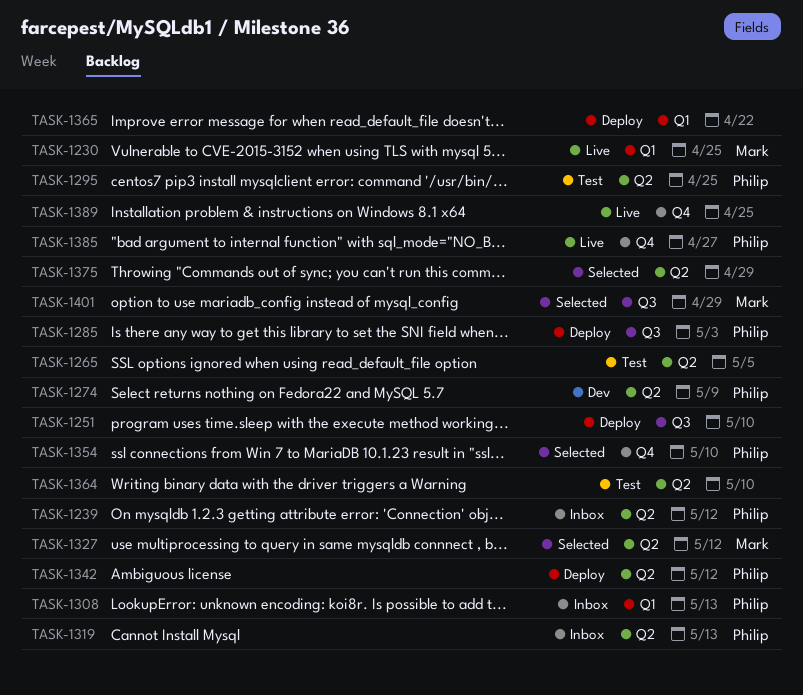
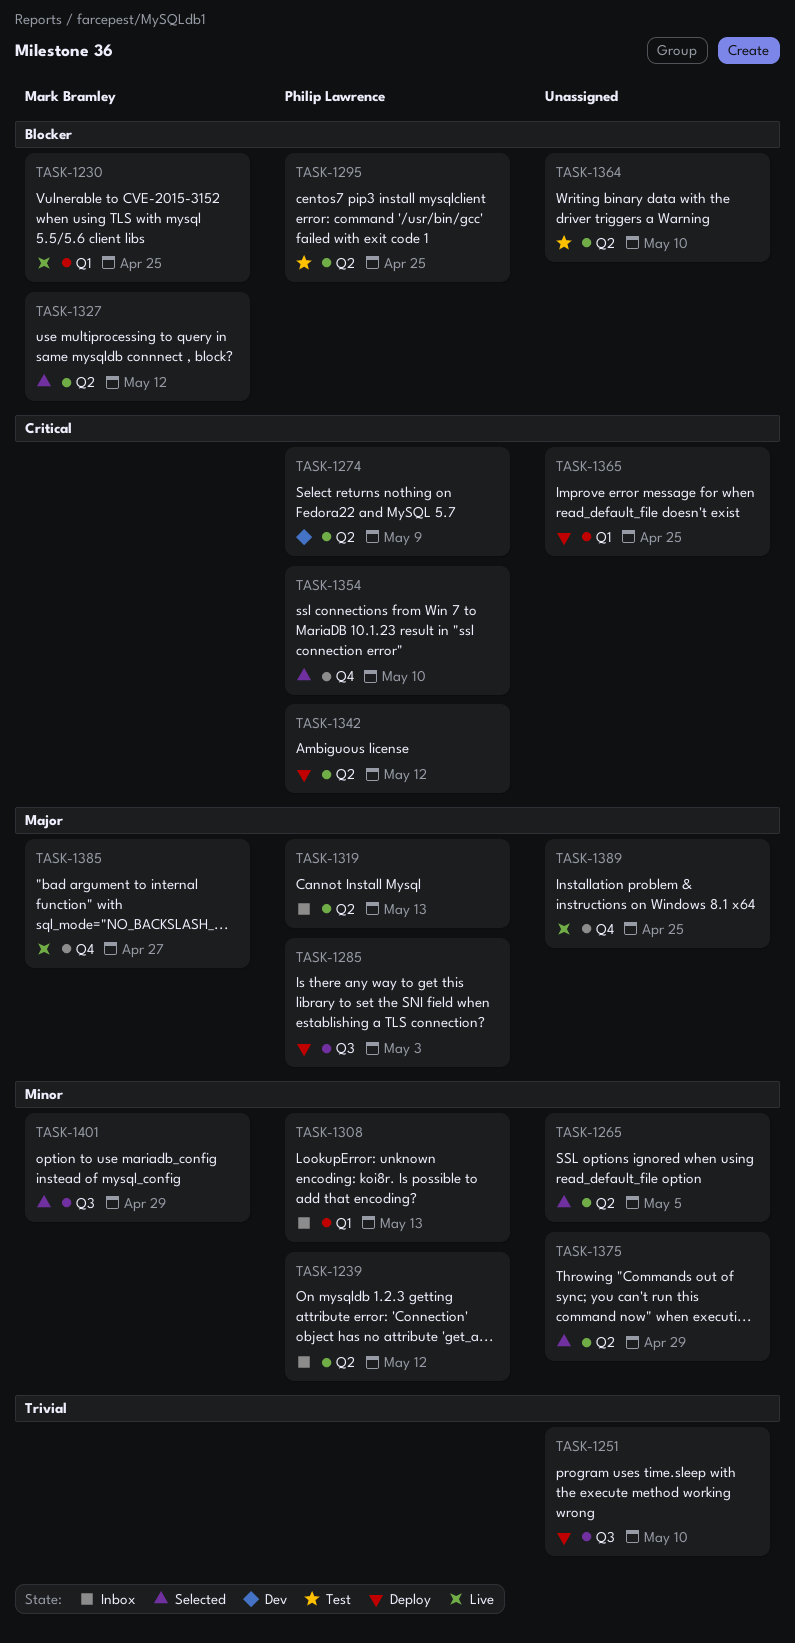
TASK-1265, status: Test -> Selected
TASK-1365, due: Apr 22 -> Apr 25
TASK-1385, owner: Philip Lawrence -> Mark Bramley

